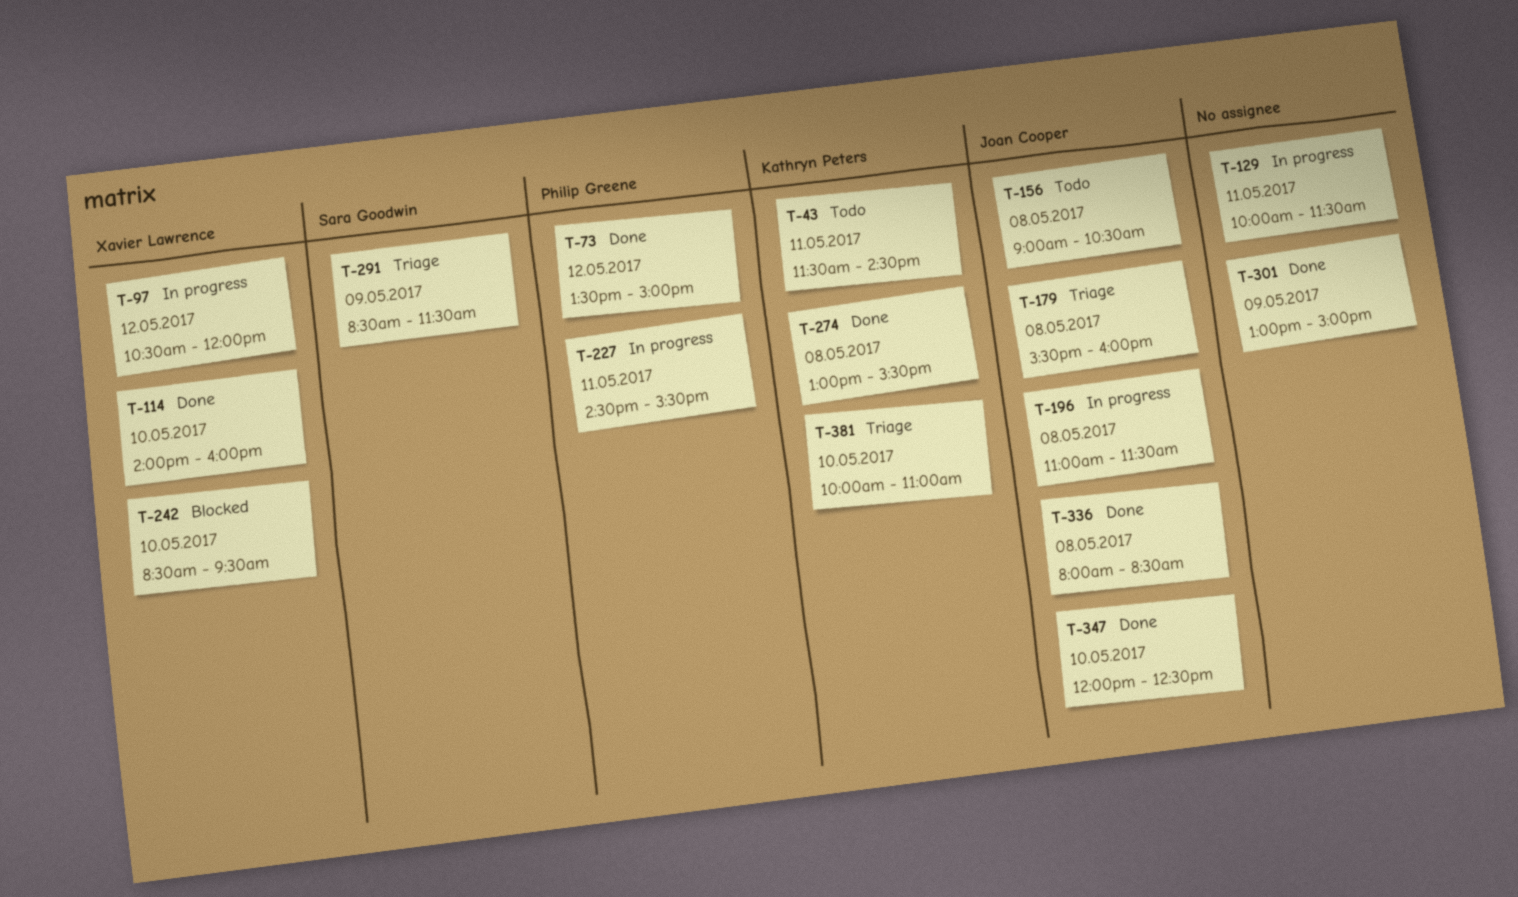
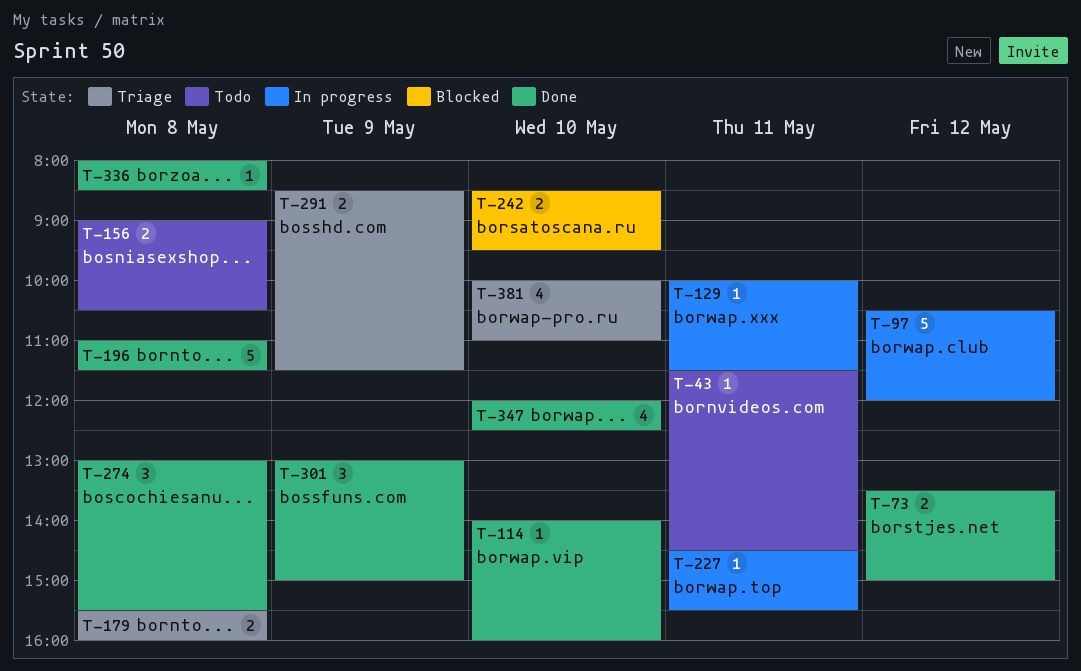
T-196, status: In progress -> Done

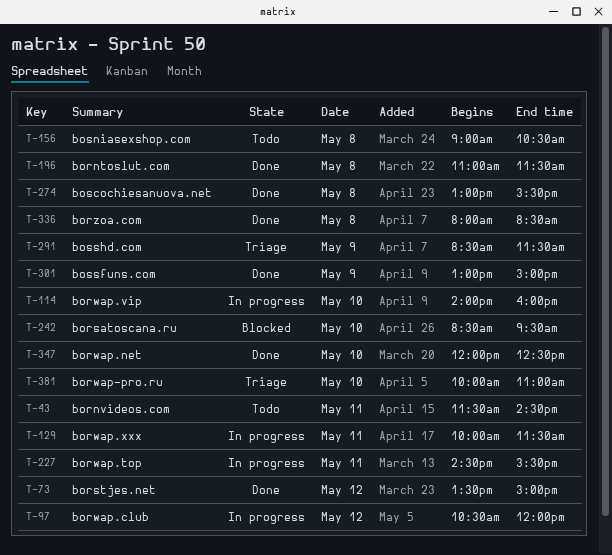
T-114, status: Done -> In progress
T-179: present -> none

